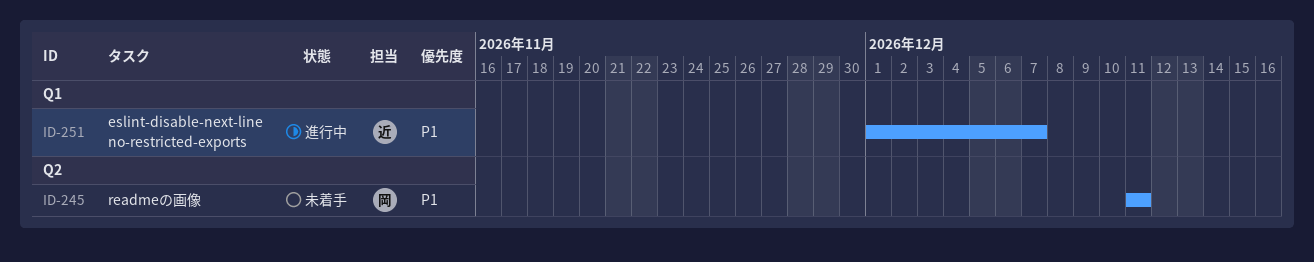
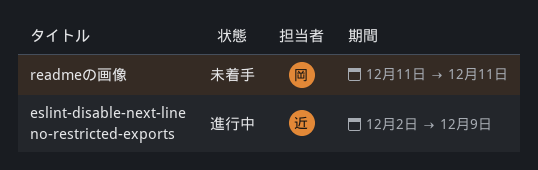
eslint-disable-next-line no-restricted-exports, start: Dec 1 -> Dec 2
eslint-disable-next-line no-restricted-exports, due: Dec 7 -> Dec 9

